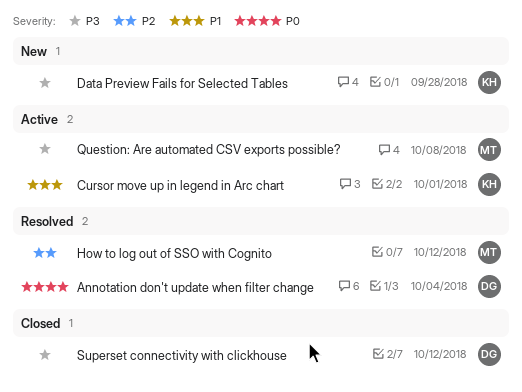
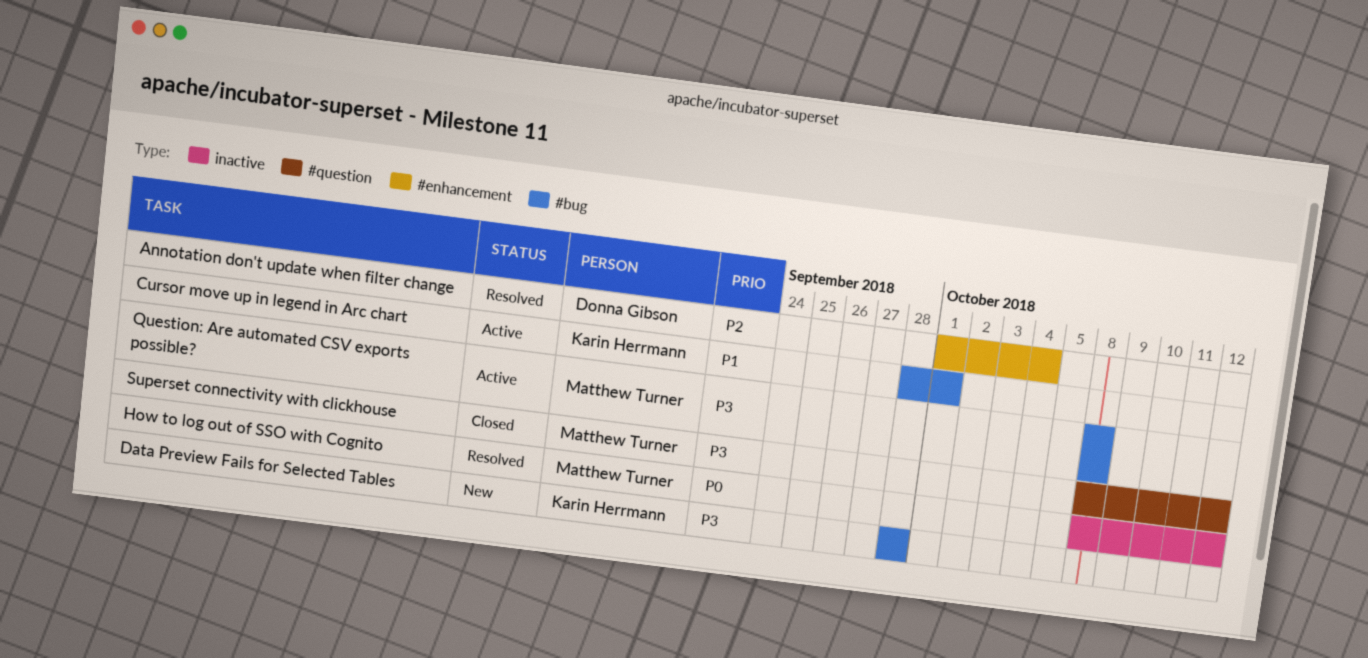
Annotation don't update when filter change, priority: P0 -> P2
How to log out of SSO with Cognito, priority: P2 -> P0
Superset connectivity with clickhouse, owner: Donna Gibson -> Matthew Turner

